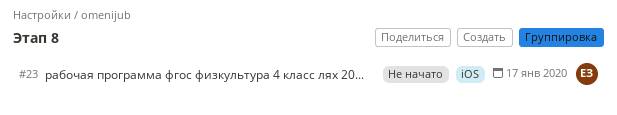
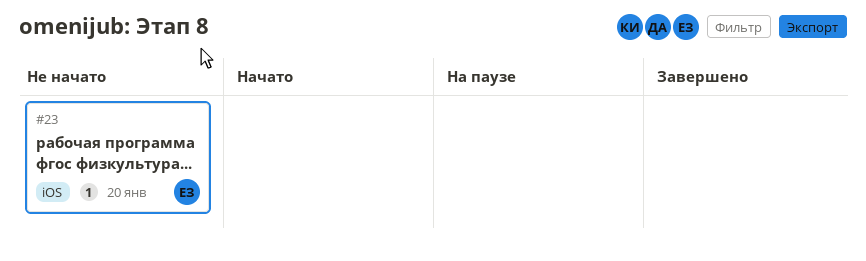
#23, due: Jan 17 -> Jan 20

